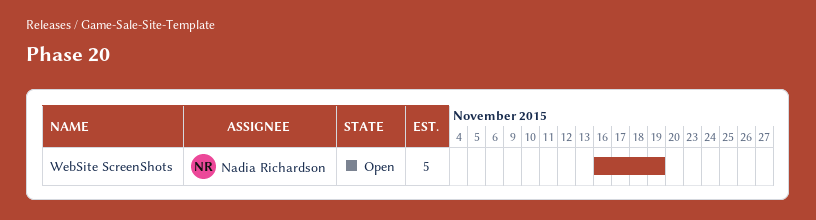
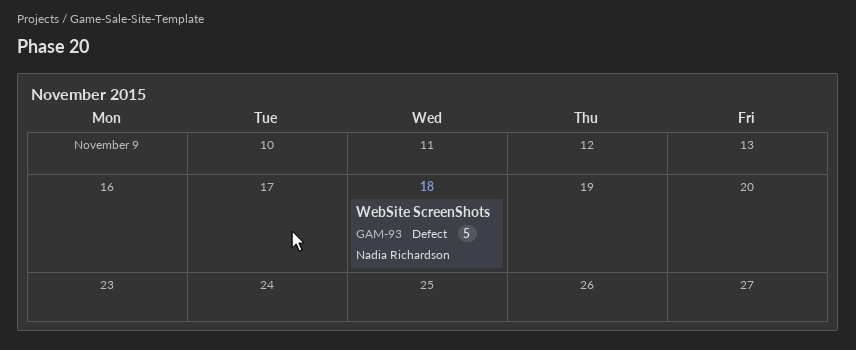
WebSite ScreenShots, due: Nov 19 -> Nov 18

